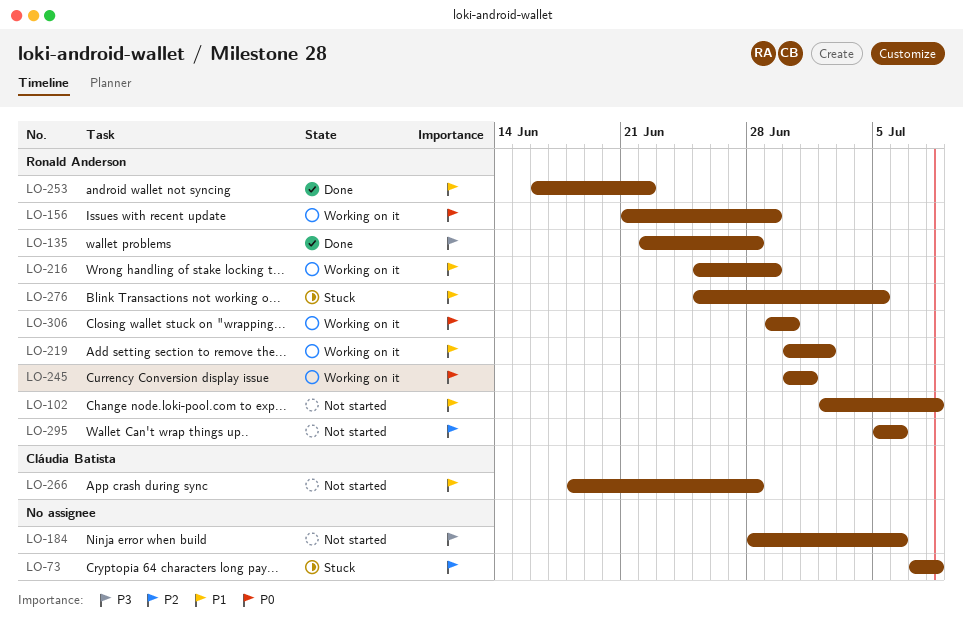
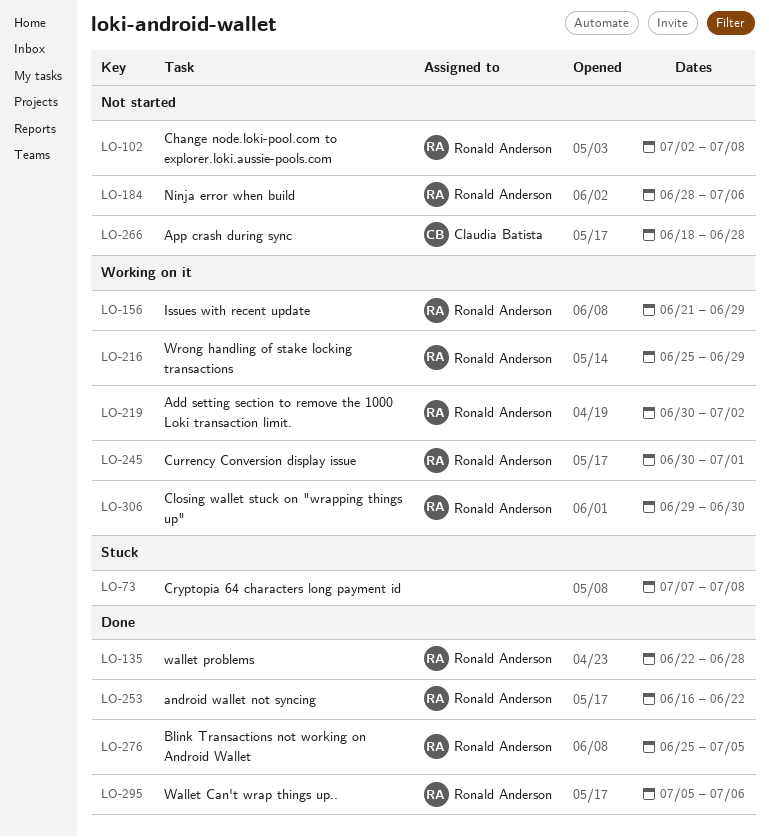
LO-184, owner: none -> Ronald Anderson
LO-276, status: Stuck -> Done
LO-295, status: Not started -> Done

